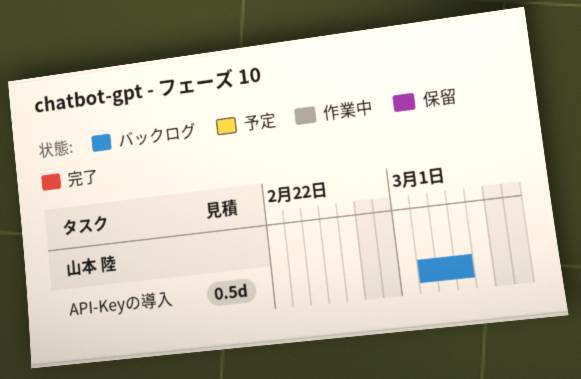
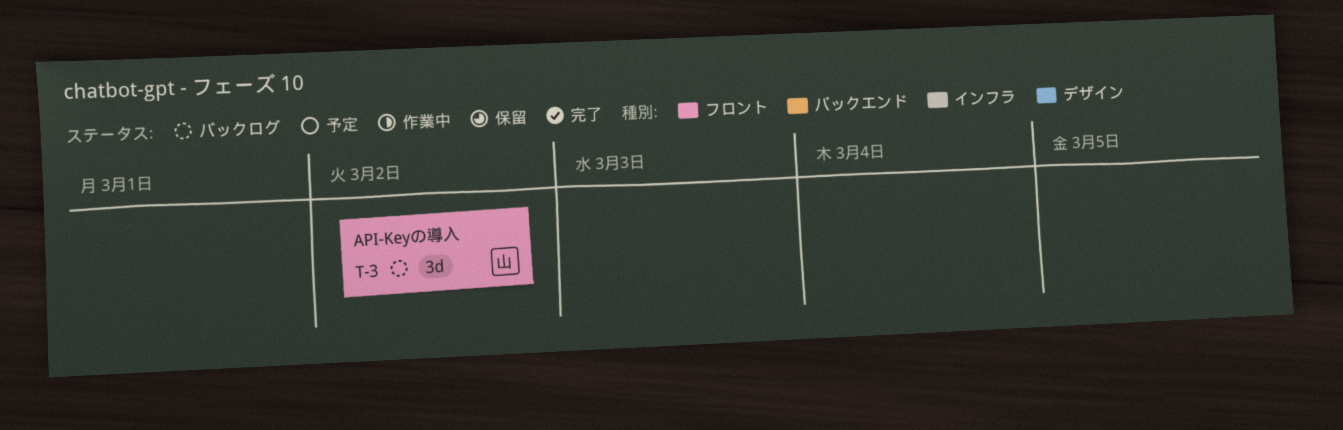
API-Keyの導入, estimate: 0.5d -> 3d
API-Keyの導入, due: Mar 4 -> Mar 2

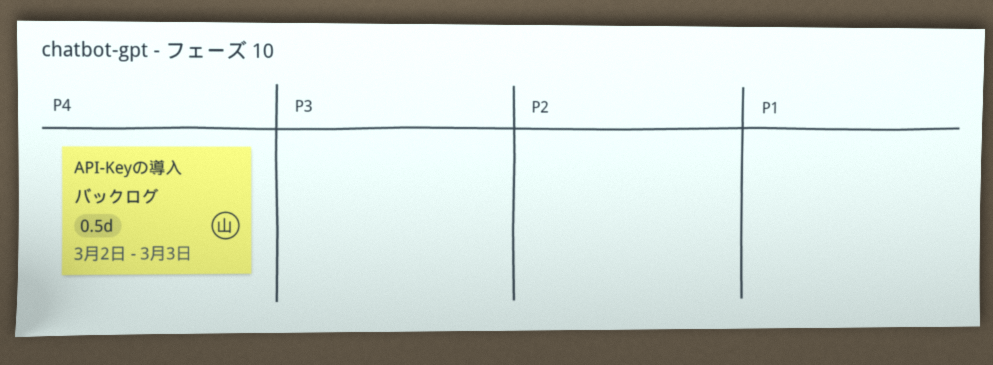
API-Keyの導入, estimate: 3d -> 0.5d
API-Keyの導入, due: Mar 2 -> Mar 3

